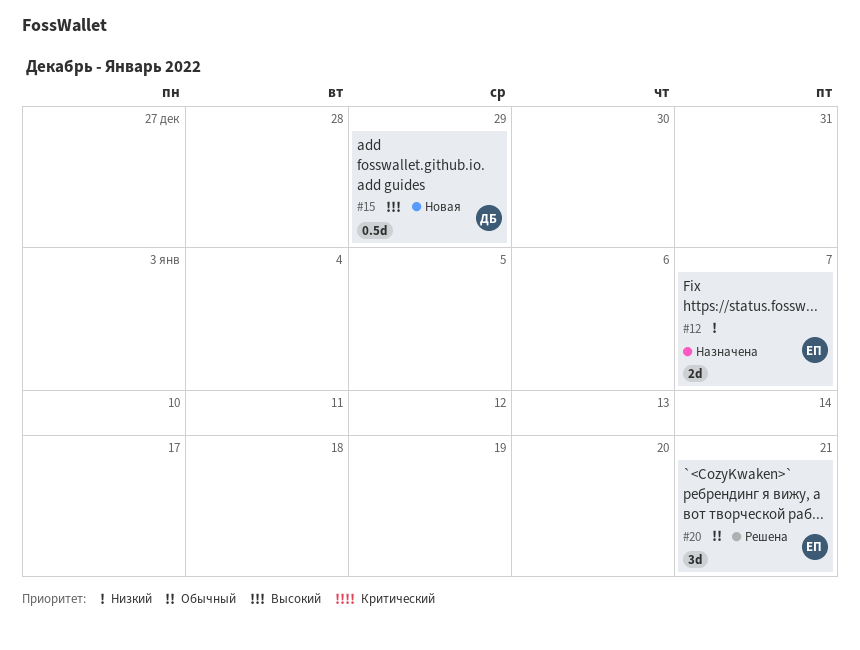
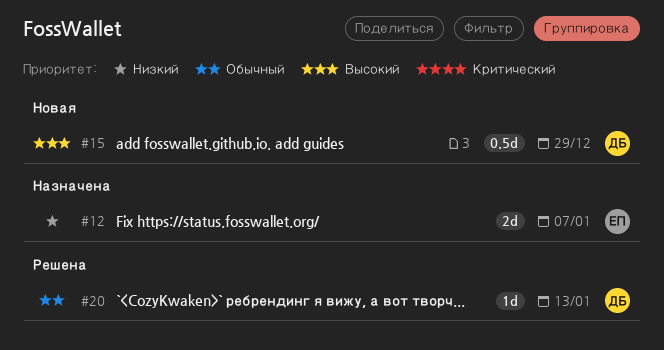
#20, owner: ЕП -> ДБ
#20, estimate: 3d -> 1d
#20, due: Jan 21 -> Jan 13

